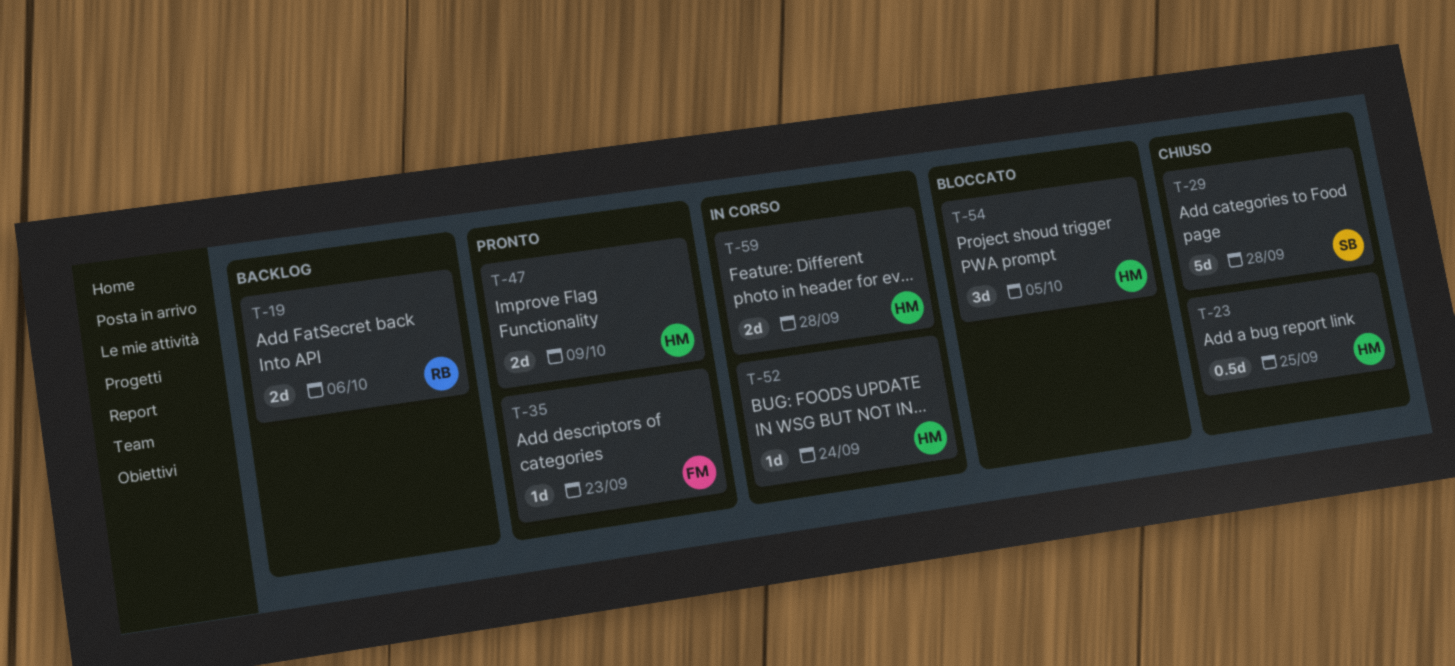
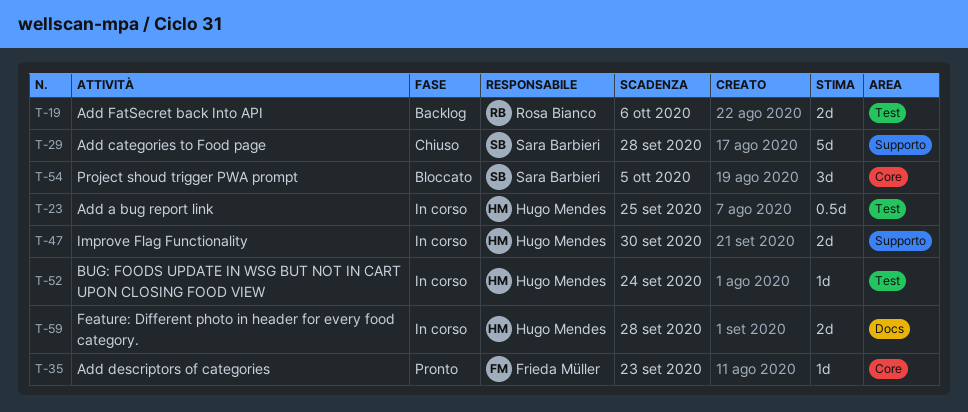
T-23, status: Chiuso -> In corso
T-47, status: Pronto -> In corso
T-47, due: Oct 9 -> Sep 30
T-54, owner: Hugo Mendes -> Sara Barbieri

